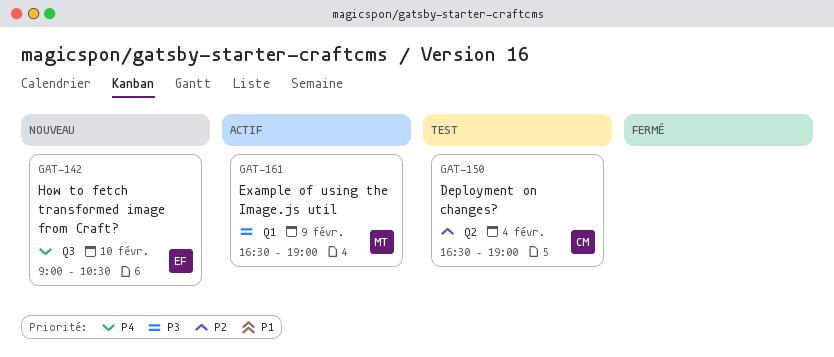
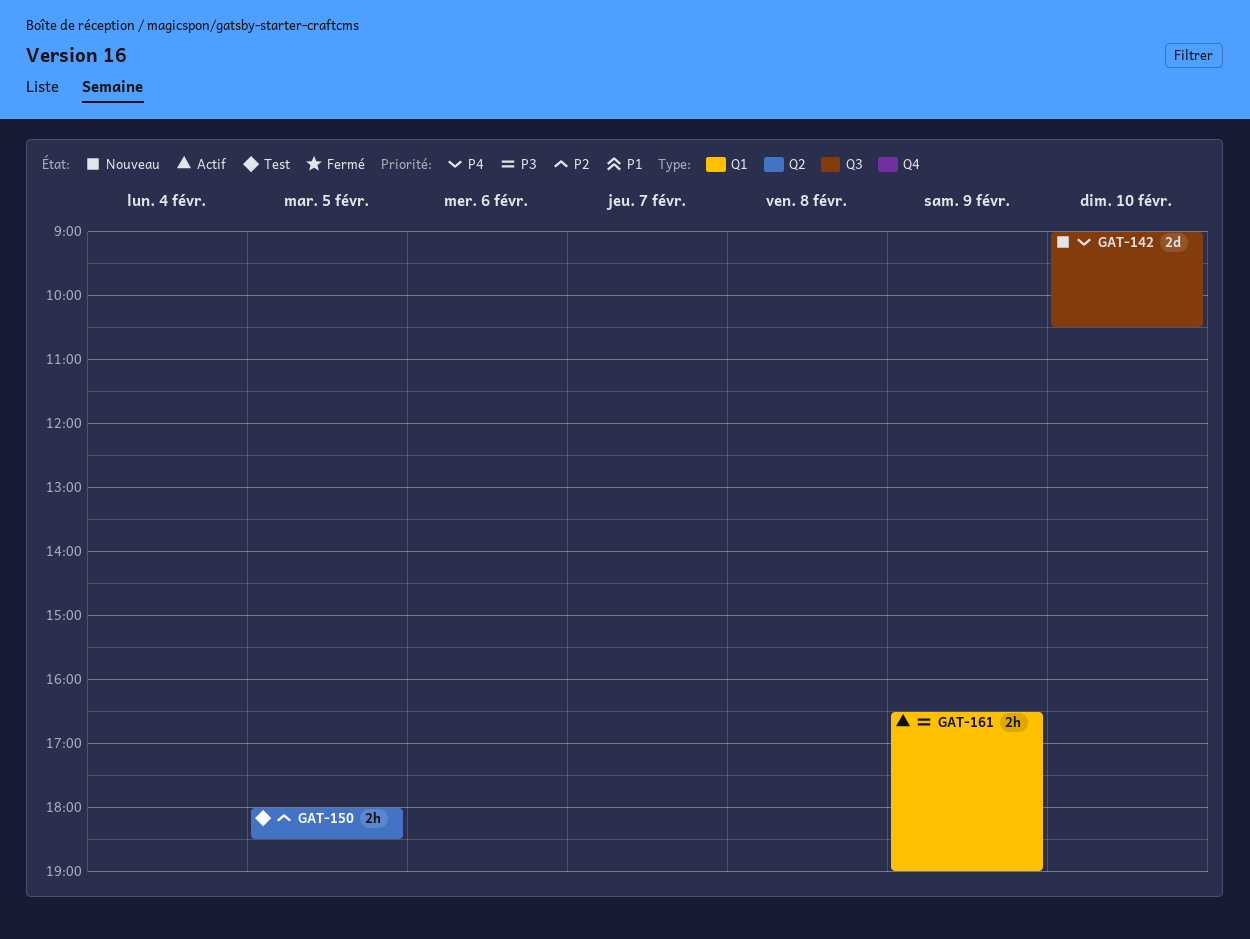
GAT-150, day: Feb 4 -> Feb 5
GAT-150, begins: 16:30 -> 18:00
GAT-150, ends: 19:00 -> 18:30

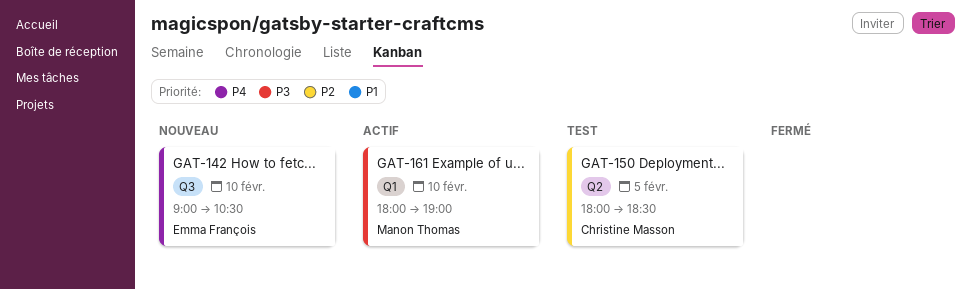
GAT-161, day: Feb 9 -> Feb 10
GAT-161, begins: 16:30 -> 18:00

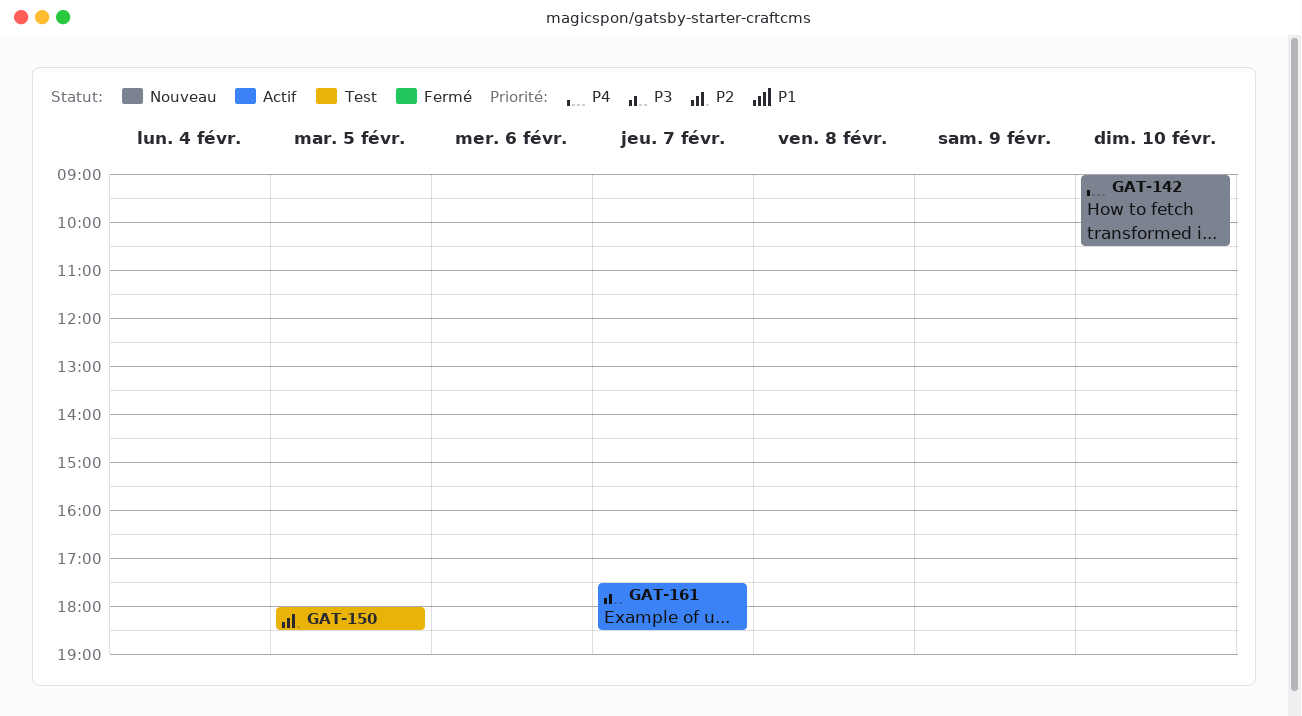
GAT-161, day: Feb 10 -> Feb 7
GAT-161, begins: 18:00 -> 17:30
GAT-161, ends: 19:00 -> 18:30

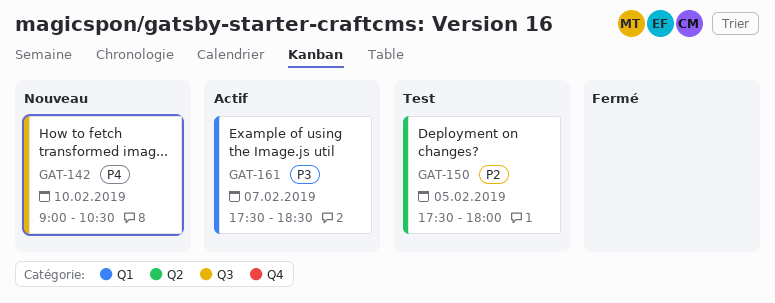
GAT-150, begins: 18:00 -> 17:30
GAT-150, ends: 18:30 -> 18:00

